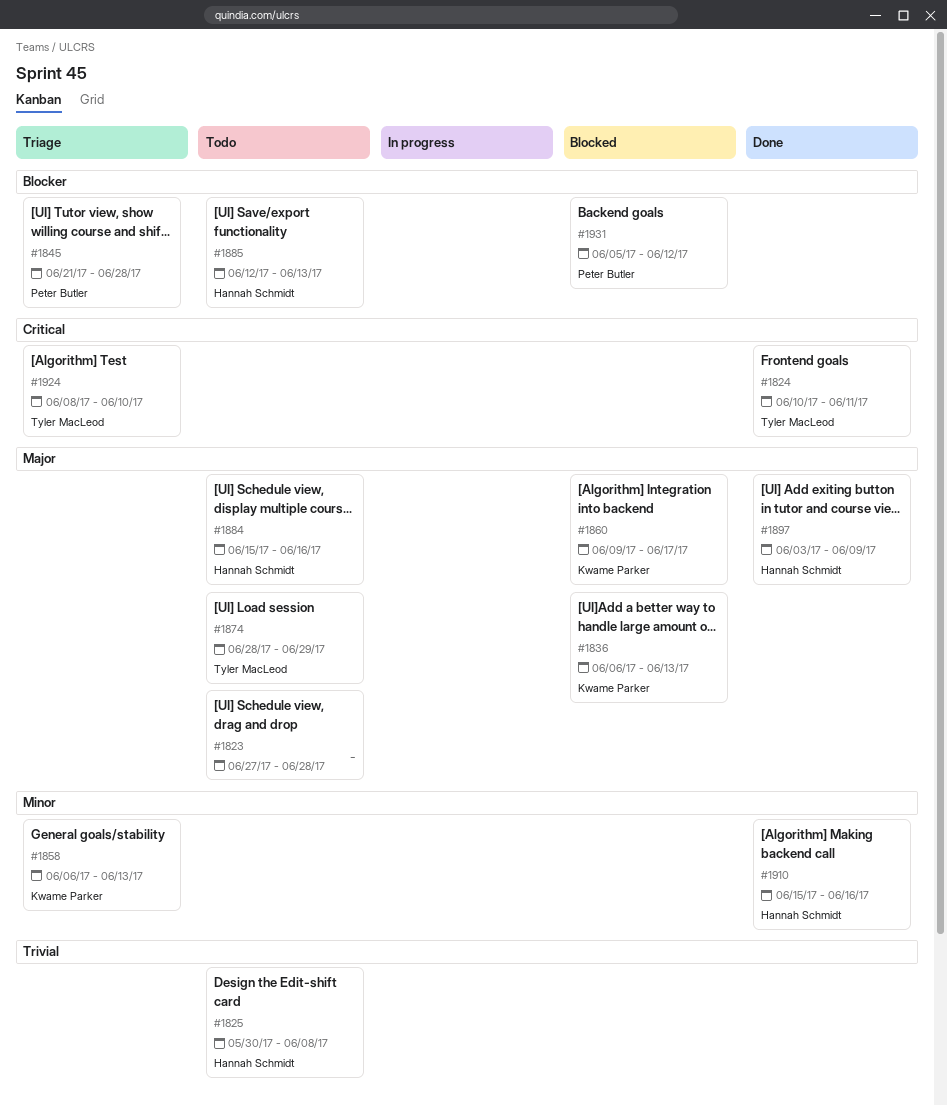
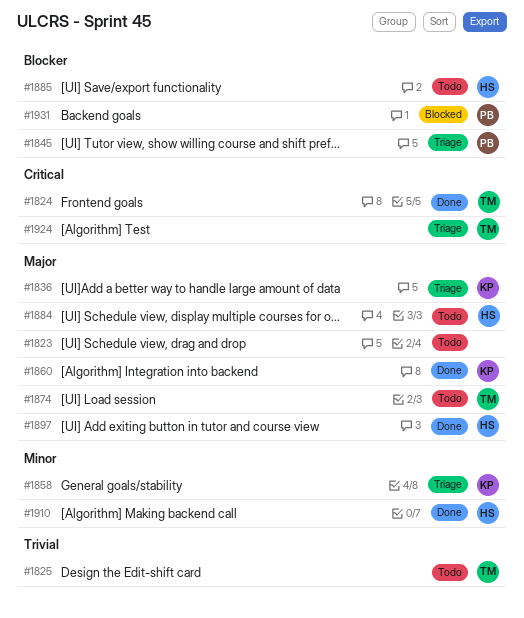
#1825, owner: Hannah Schmidt -> Tyler MacLeod
#1836, status: Blocked -> Triage
#1860, status: Blocked -> Done

